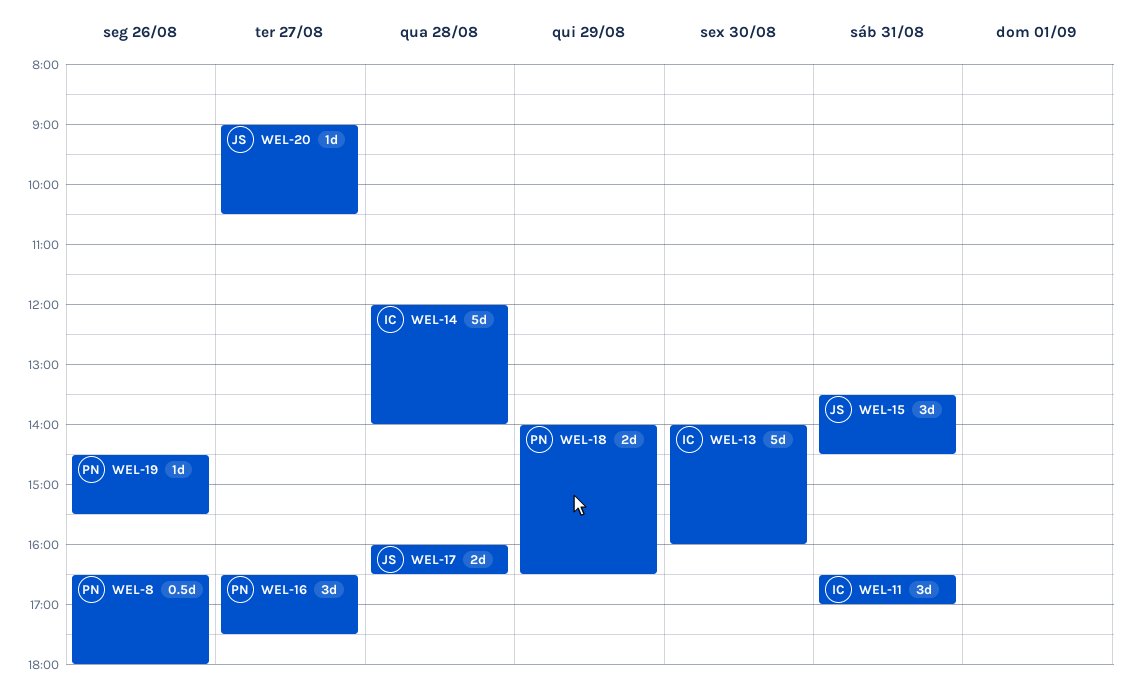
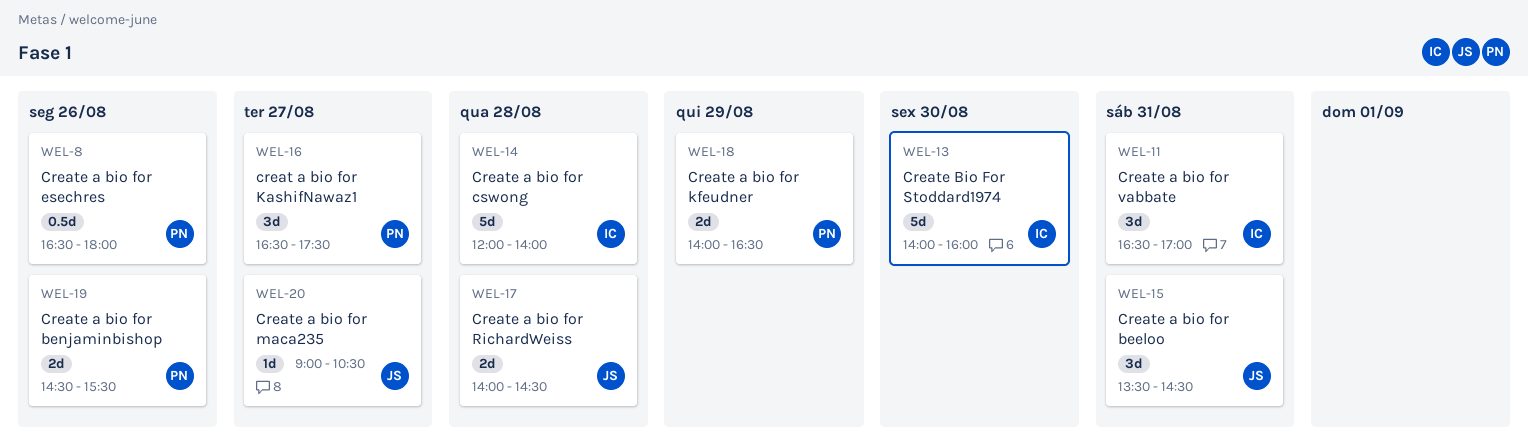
WEL-17, begins: 16:00 -> 14:00
WEL-17, ends: 16:30 -> 14:30
WEL-19, estimate: 1d -> 2d

